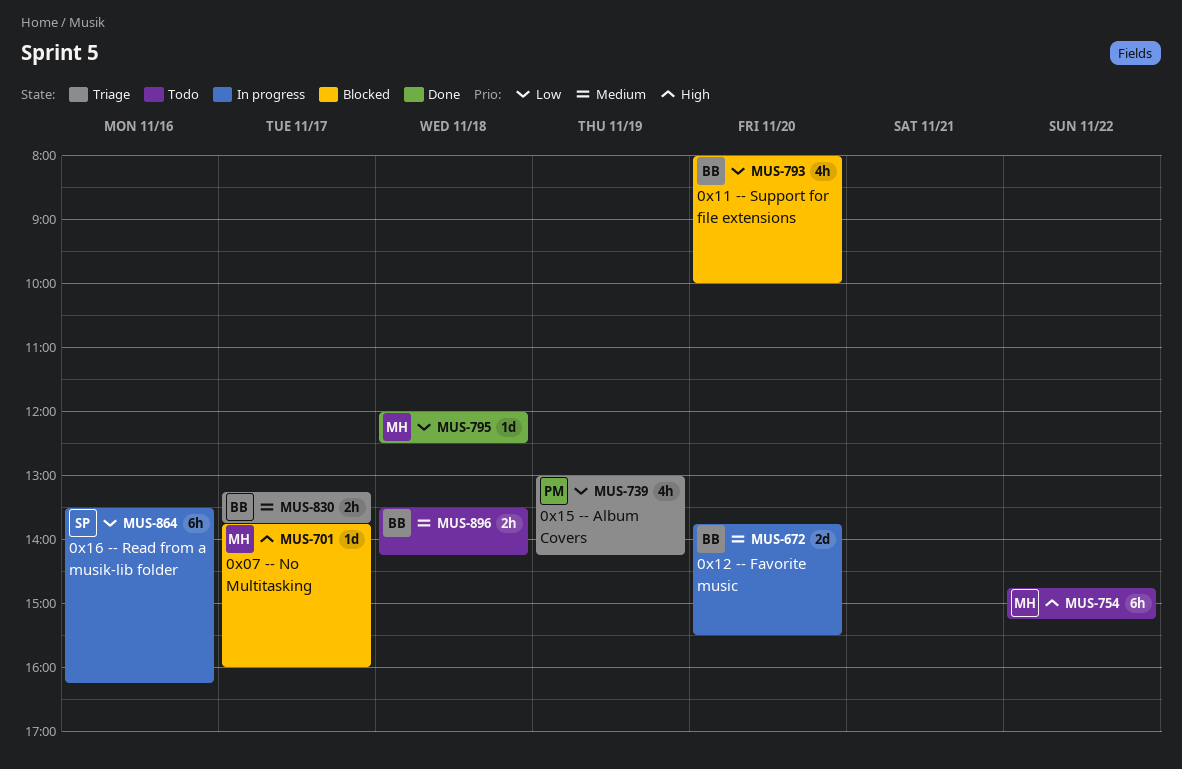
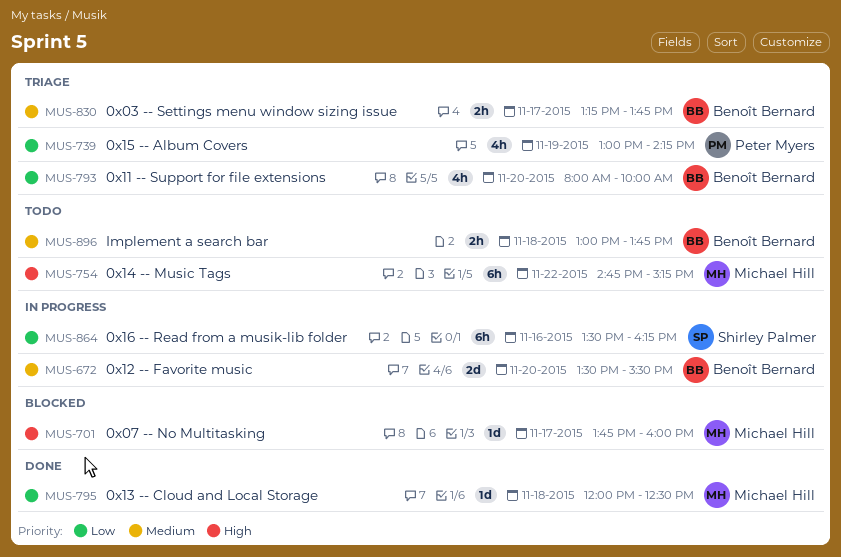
MUS-672, begins: 13:45 -> 13:30
MUS-793, status: Blocked -> Triage
MUS-896, begins: 13:30 -> 13:00
MUS-896, ends: 14:15 -> 13:45

